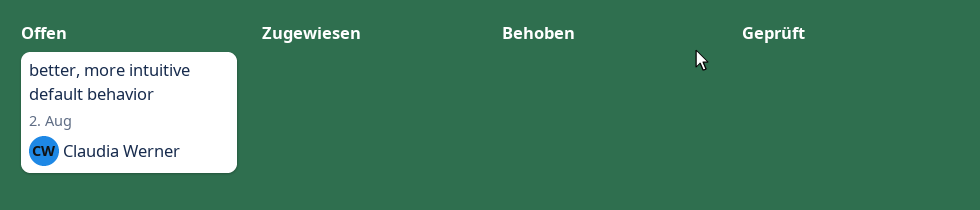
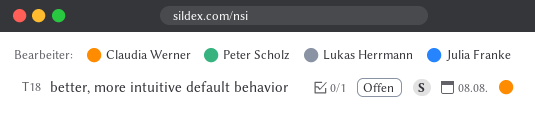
better, more intuitive default behavior, due: Aug 2 -> Aug 8

